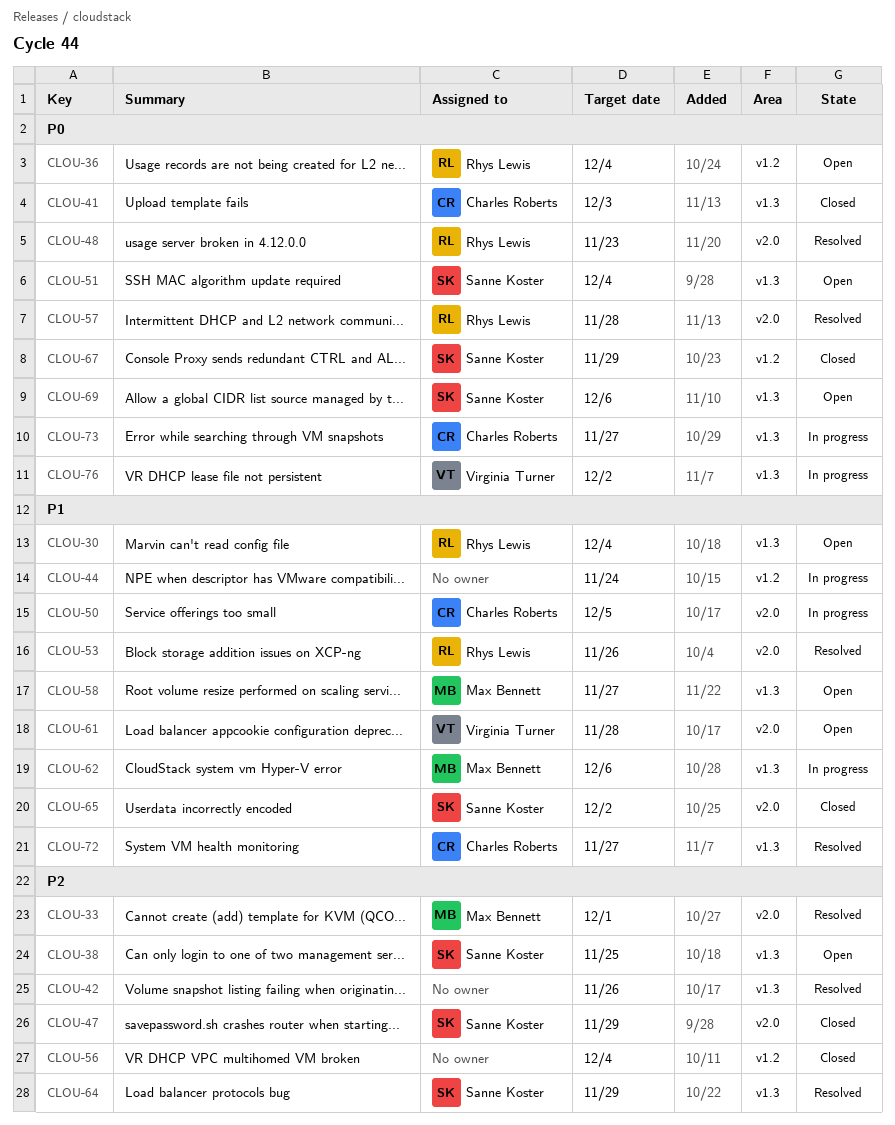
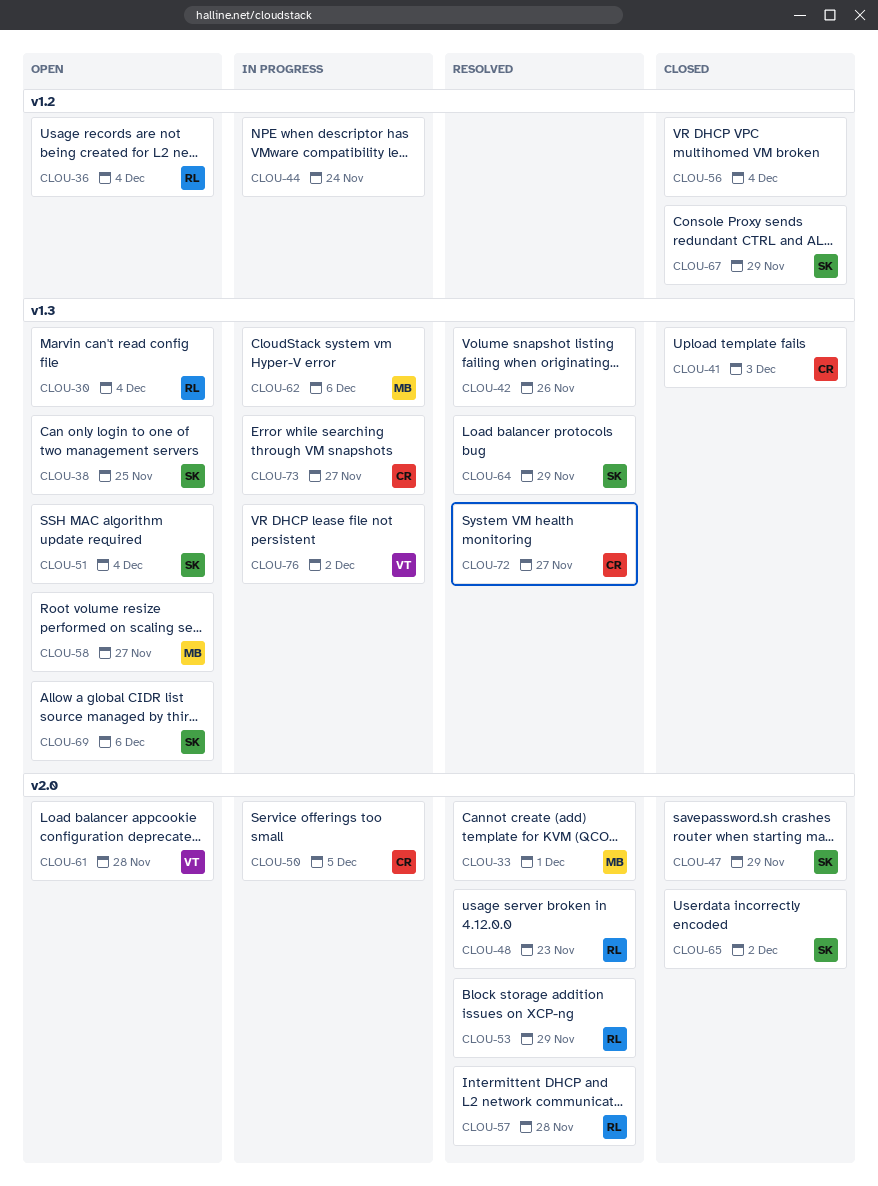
CLOU-53, due: Nov 26 -> Nov 29

